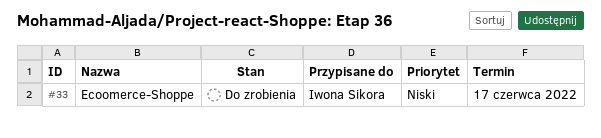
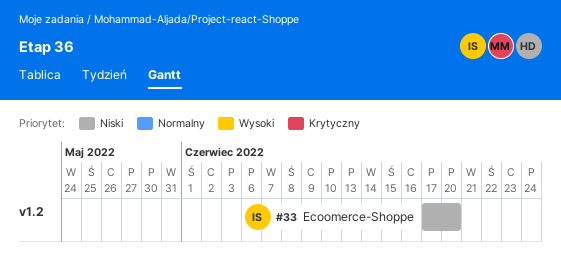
#33, due: Jun 17 -> Jun 20

